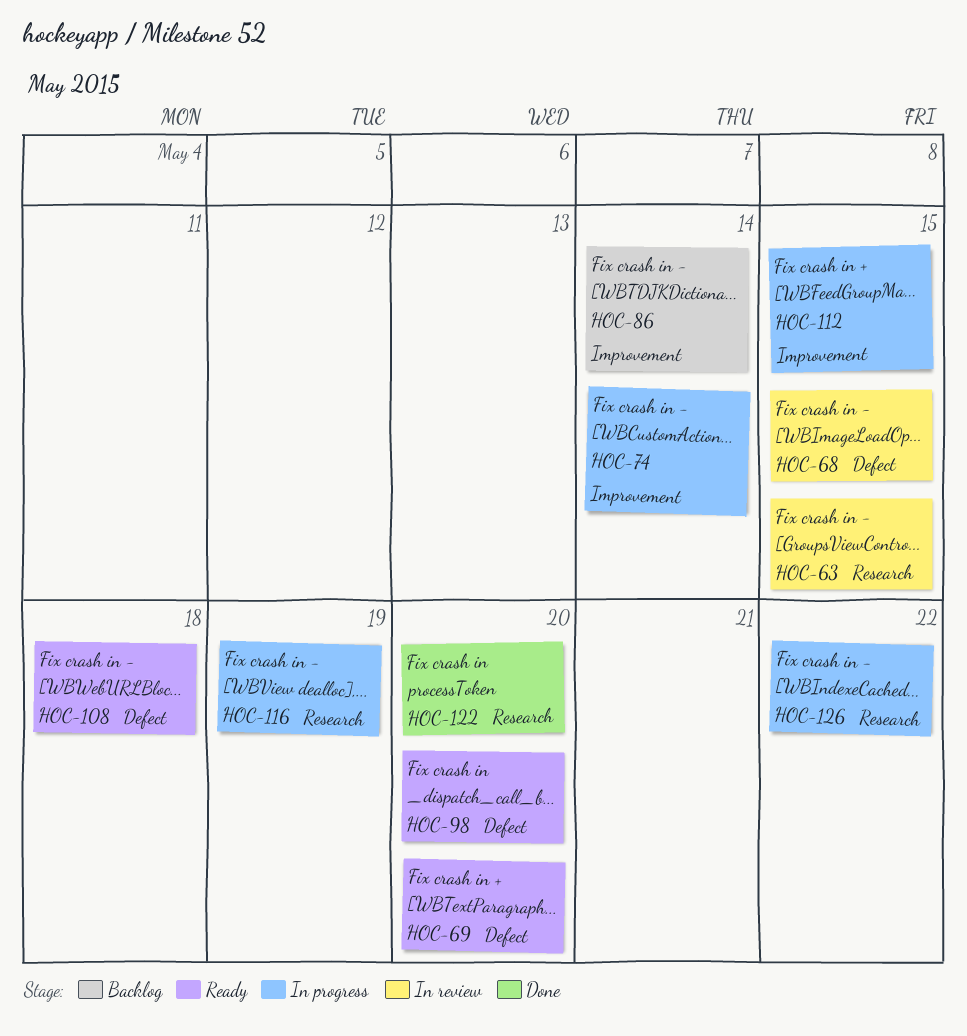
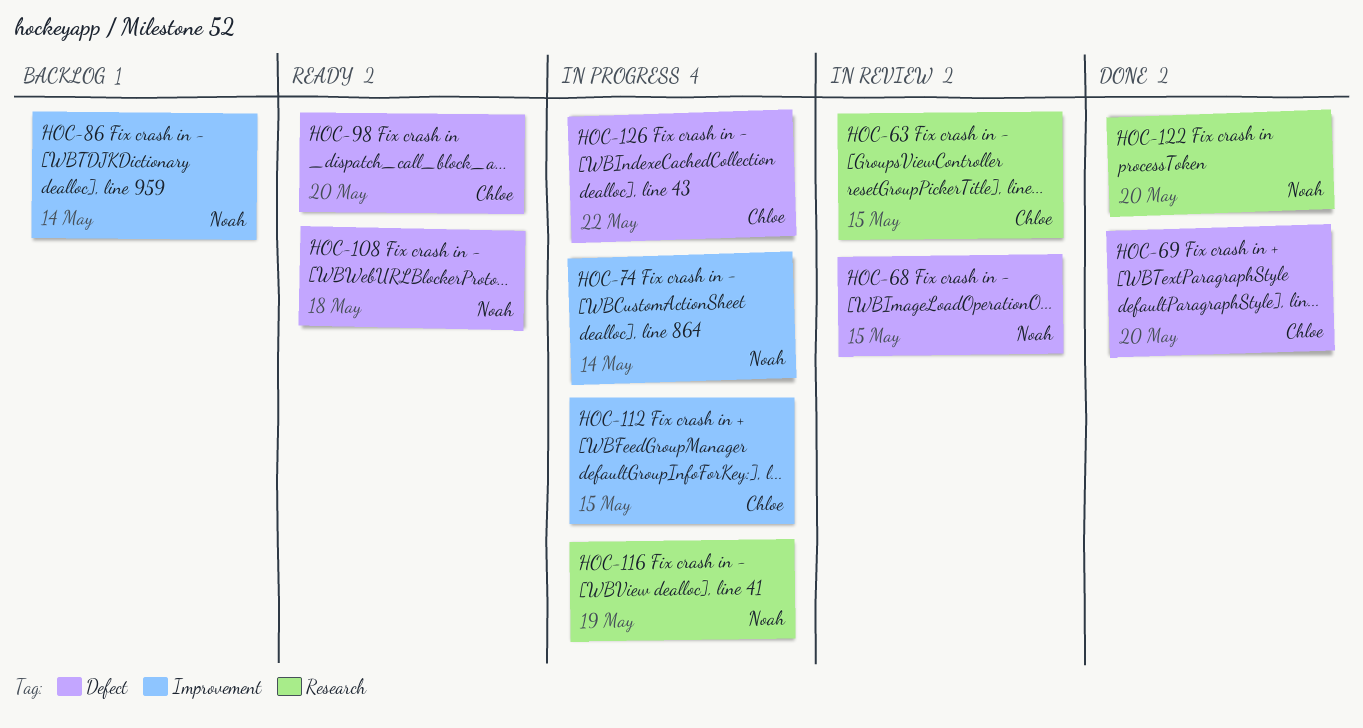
HOC-69, status: Ready -> Done
HOC-126, label: Research -> Defect

